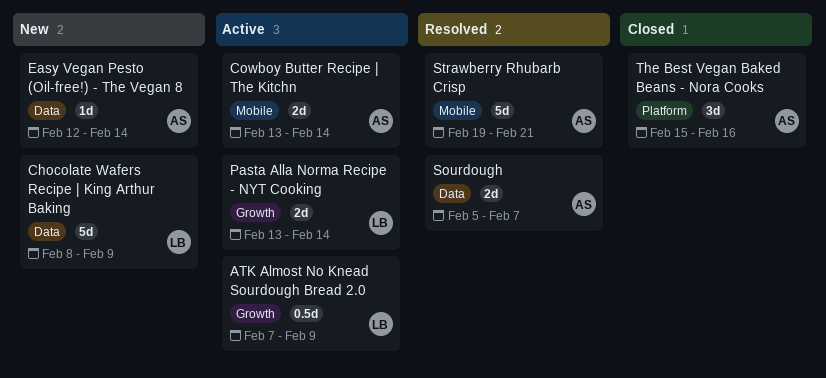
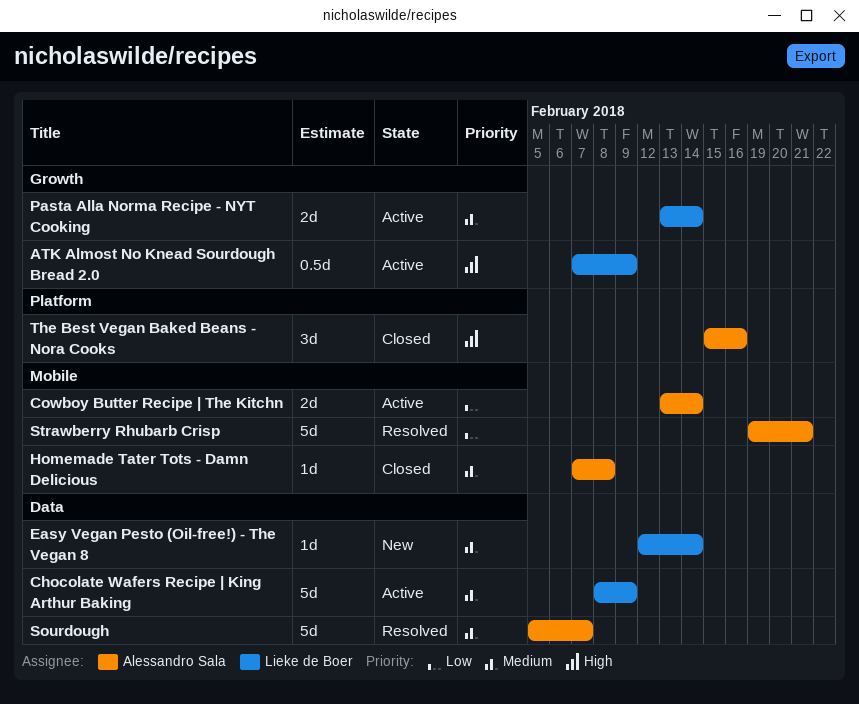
Chocolate Wafers Recipe | King Arthur Baking, status: New -> Active
Easy Vegan Pesto (Oil-free!) - The Vegan 8, owner: Alessandro Sala -> Lieke de Boer
Homemade Tater Tots - Damn Delicious: none -> present
Sourdough, estimate: 2d -> 5d

